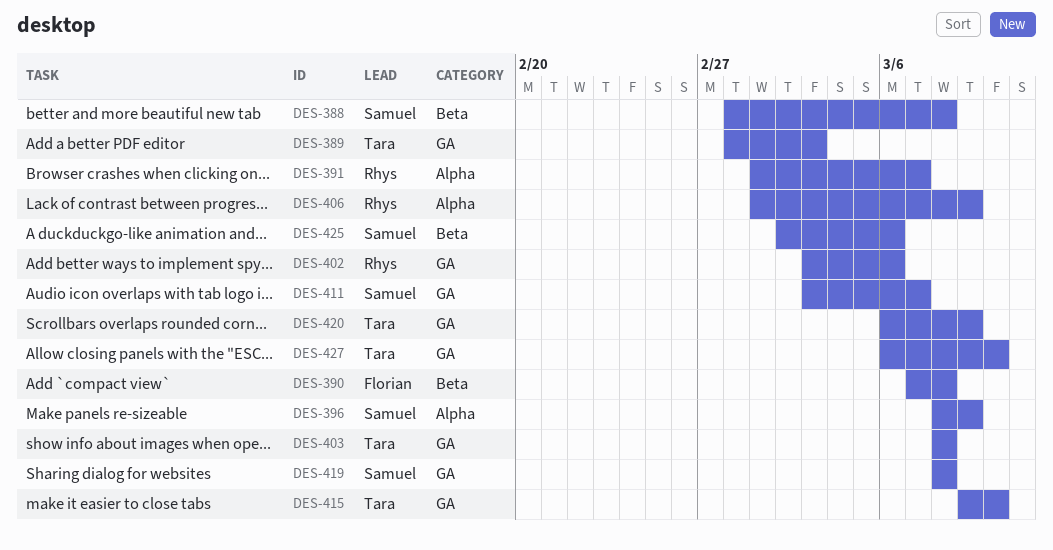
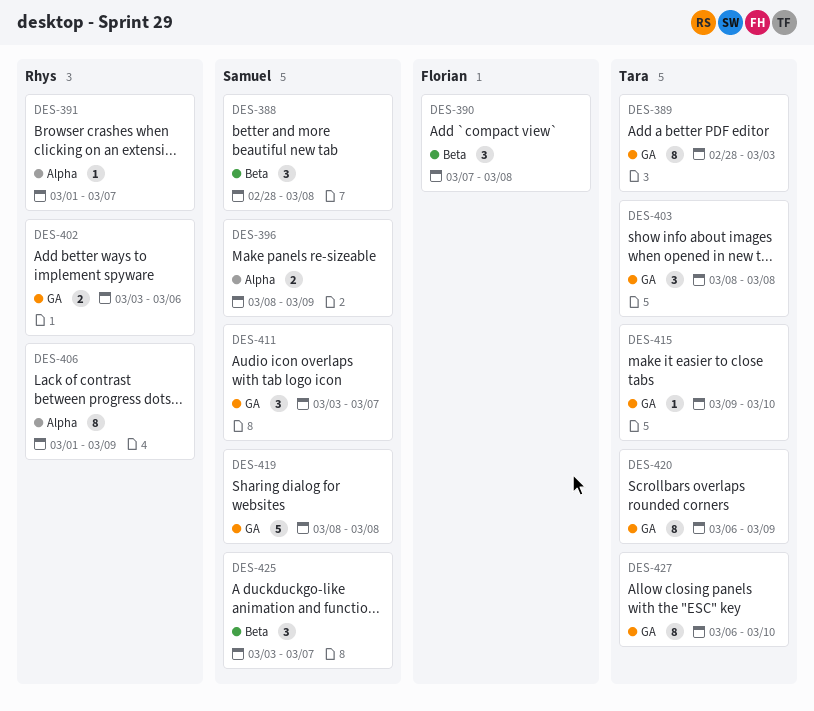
DES-425, start: Mar 2 -> Mar 3
DES-425, due: Mar 6 -> Mar 7

